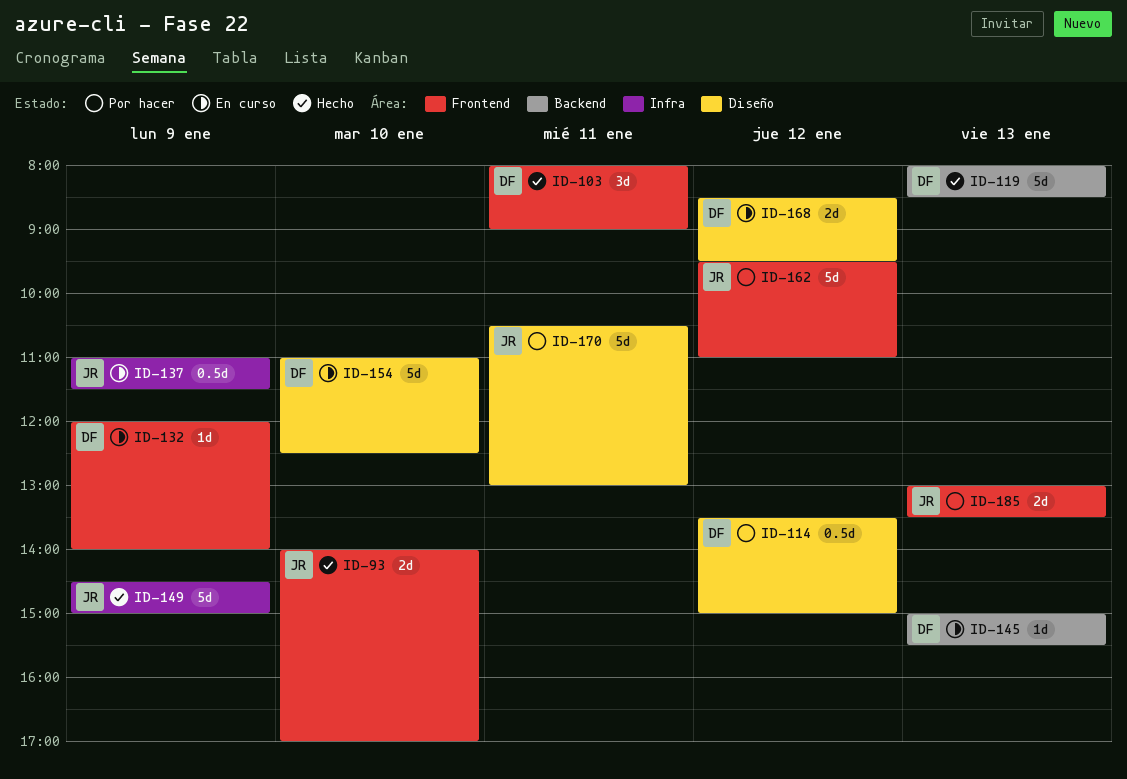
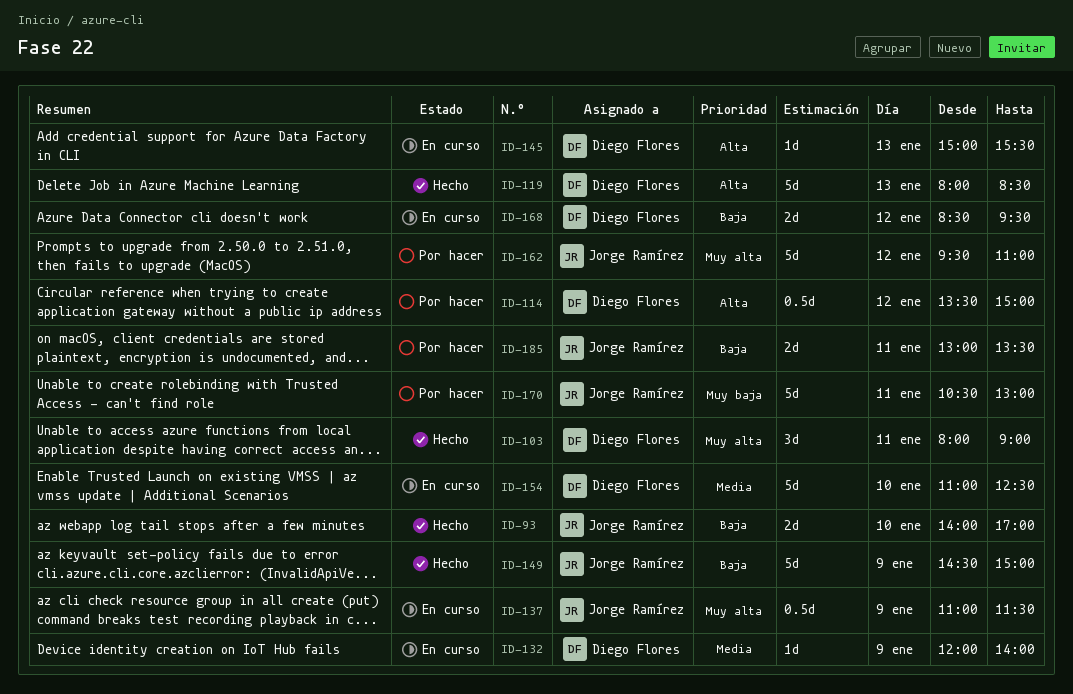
ID-185, day: Jan 13 -> Jan 11

